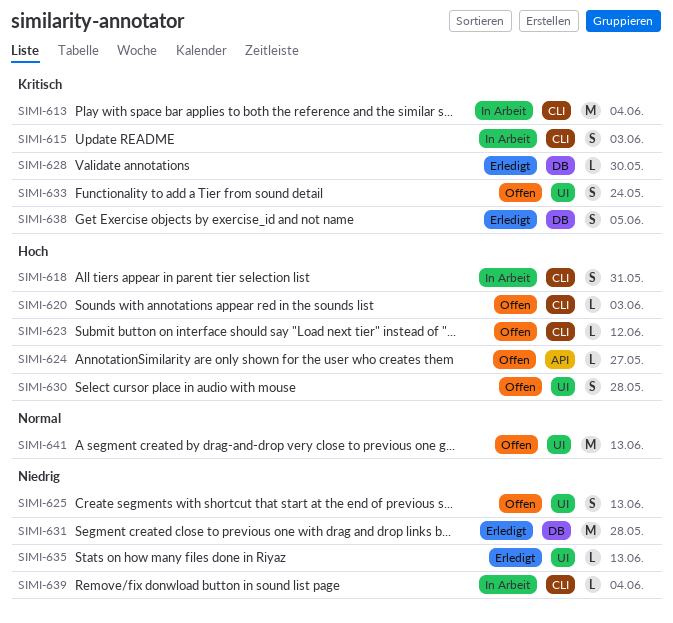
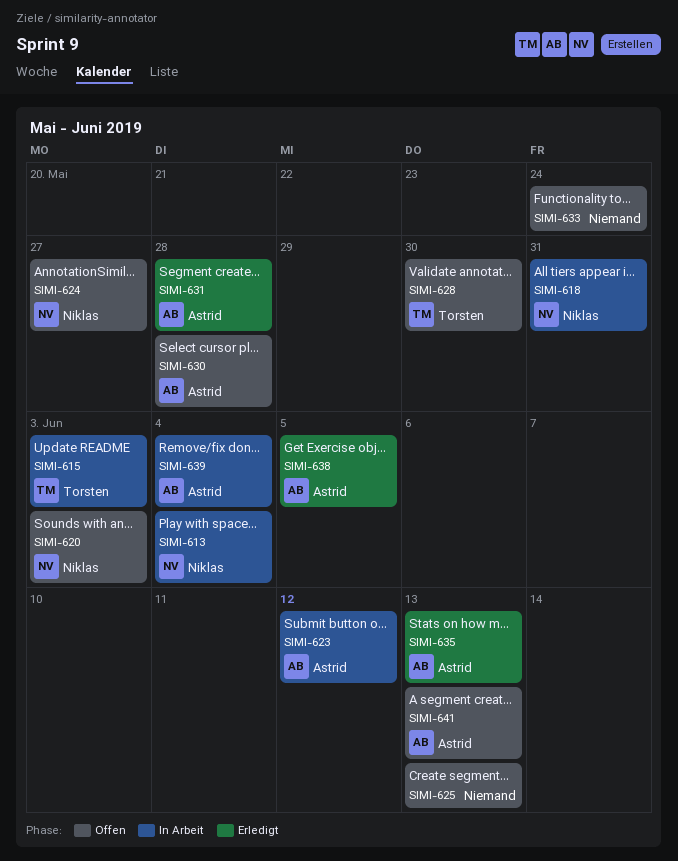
SIMI-623, status: Offen -> In Arbeit
SIMI-628, status: Erledigt -> Offen

